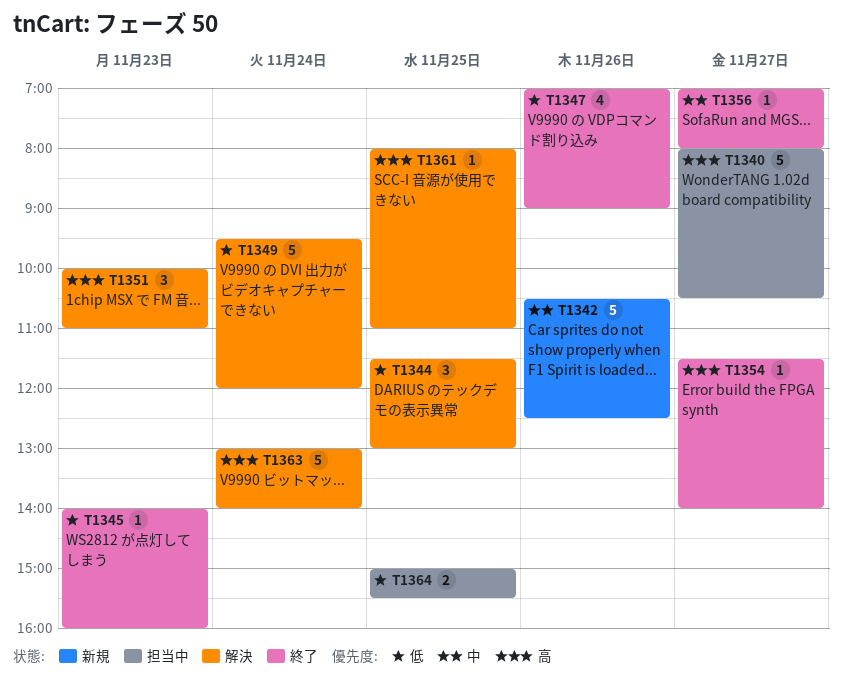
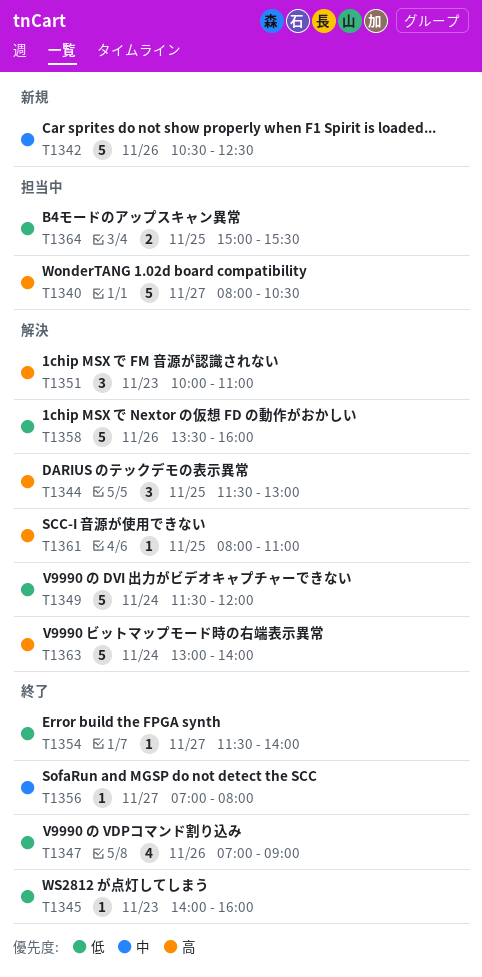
T1344, priority: 低 -> 高
T1349, begins: 09:30 -> 11:30
T1354, priority: 高 -> 低
T1358: none -> present

